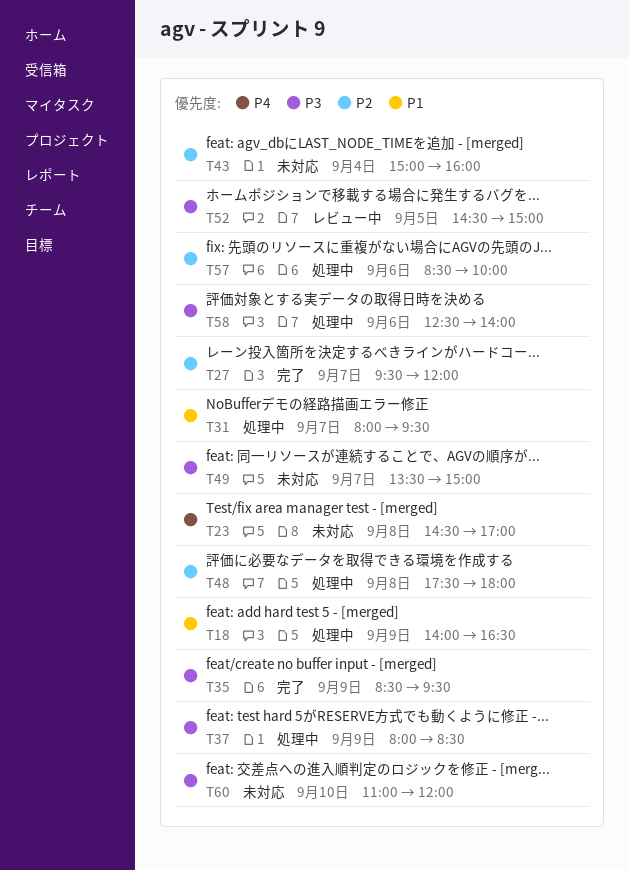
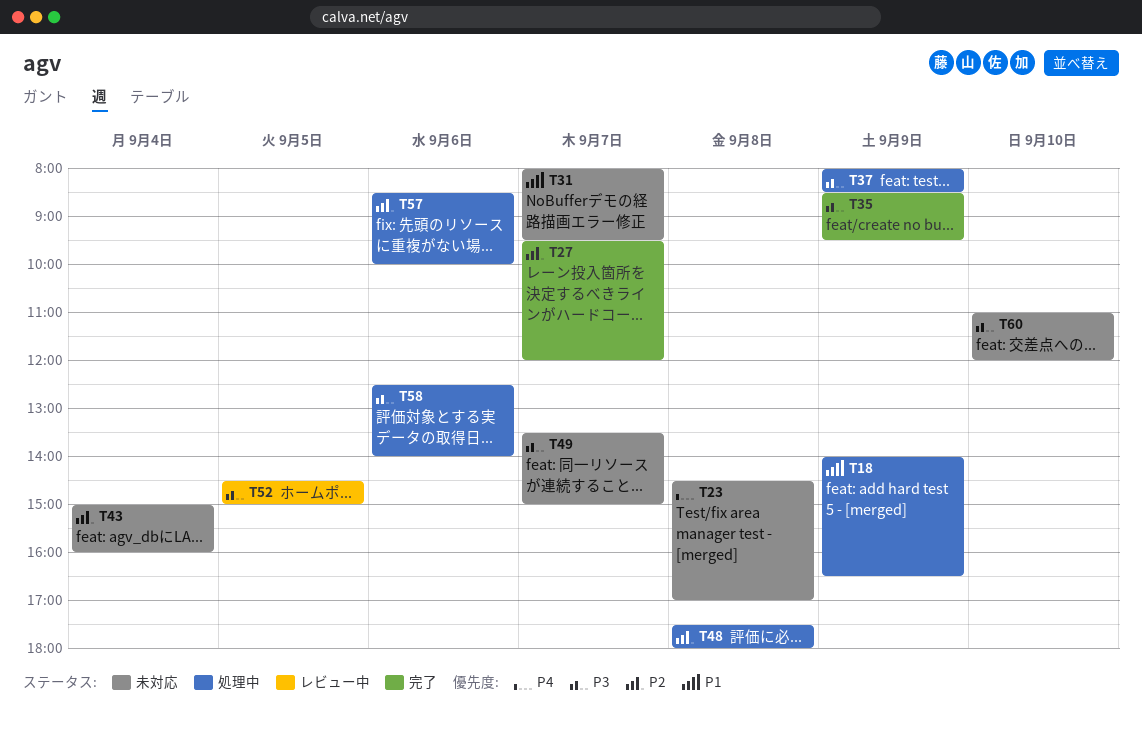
T31, status: 処理中 -> 未対応

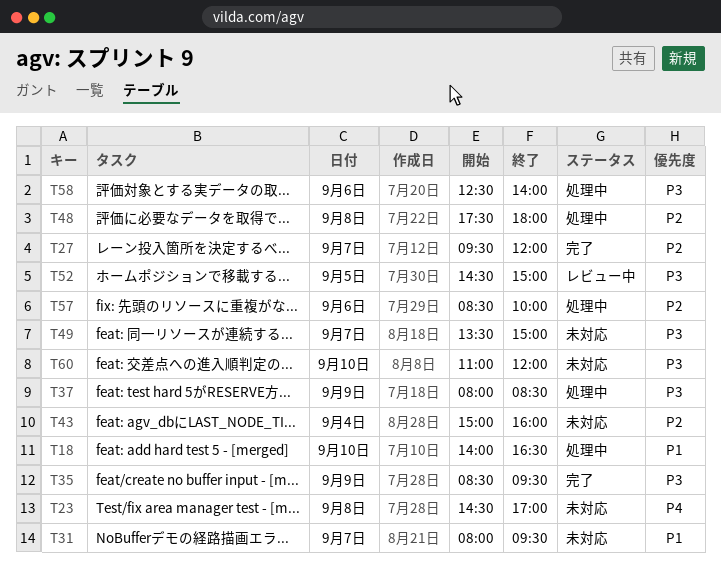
T18, day: Sep 9 -> Sep 10

